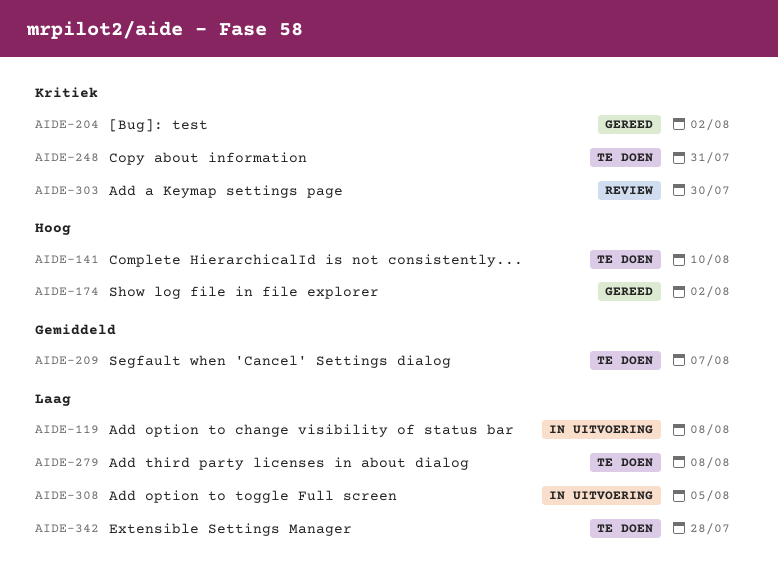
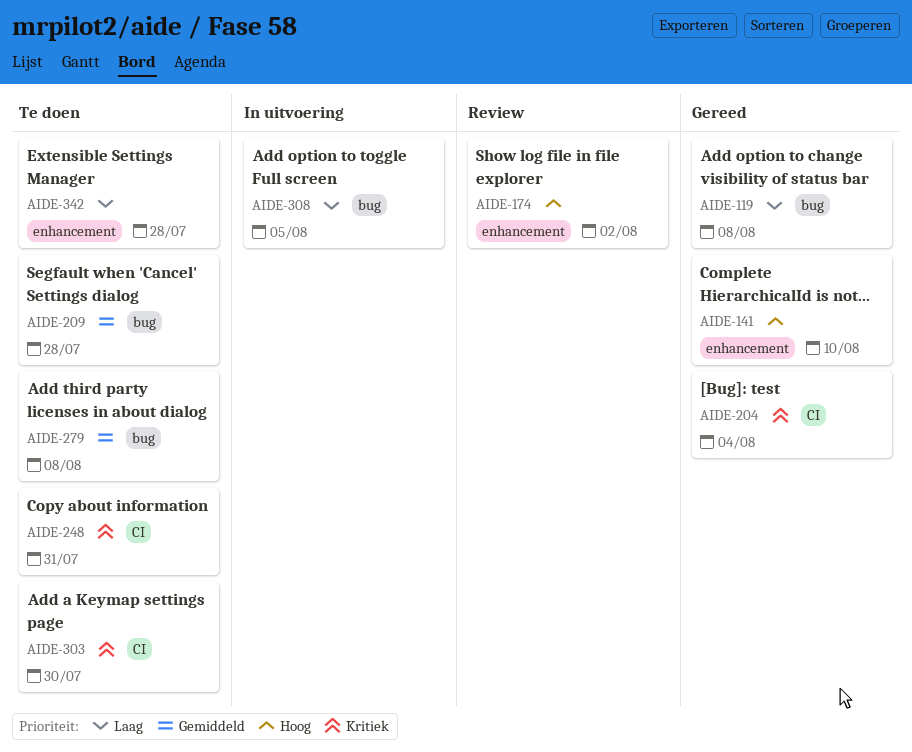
AIDE-119, status: In uitvoering -> Gereed
AIDE-141, status: Te doen -> Gereed
AIDE-174, status: Gereed -> Review
AIDE-204, due: Aug 2 -> Aug 4
AIDE-209, due: Aug 7 -> Jul 28
AIDE-279, priority: Laag -> Gemiddeld
AIDE-303, status: Review -> Te doen

